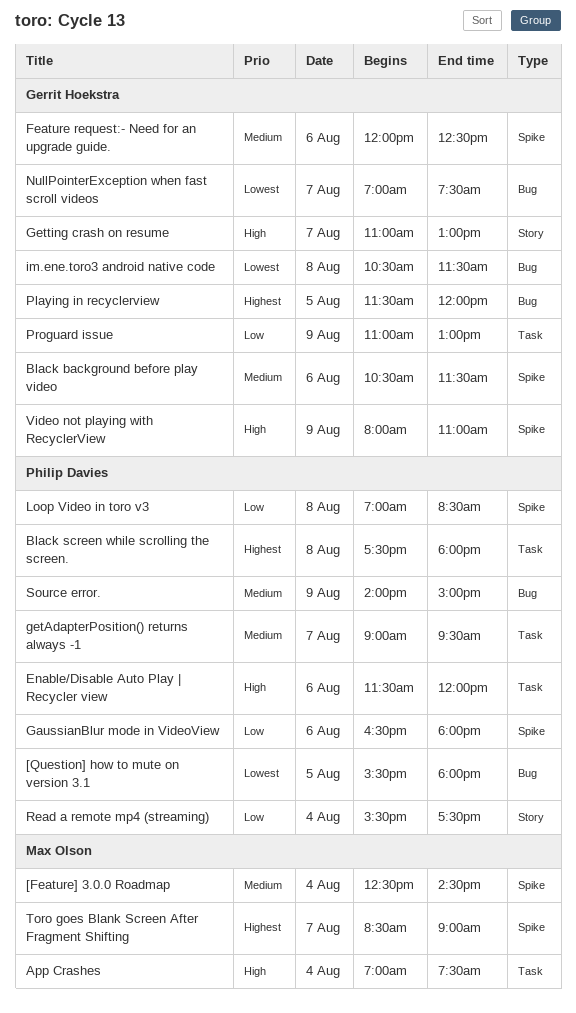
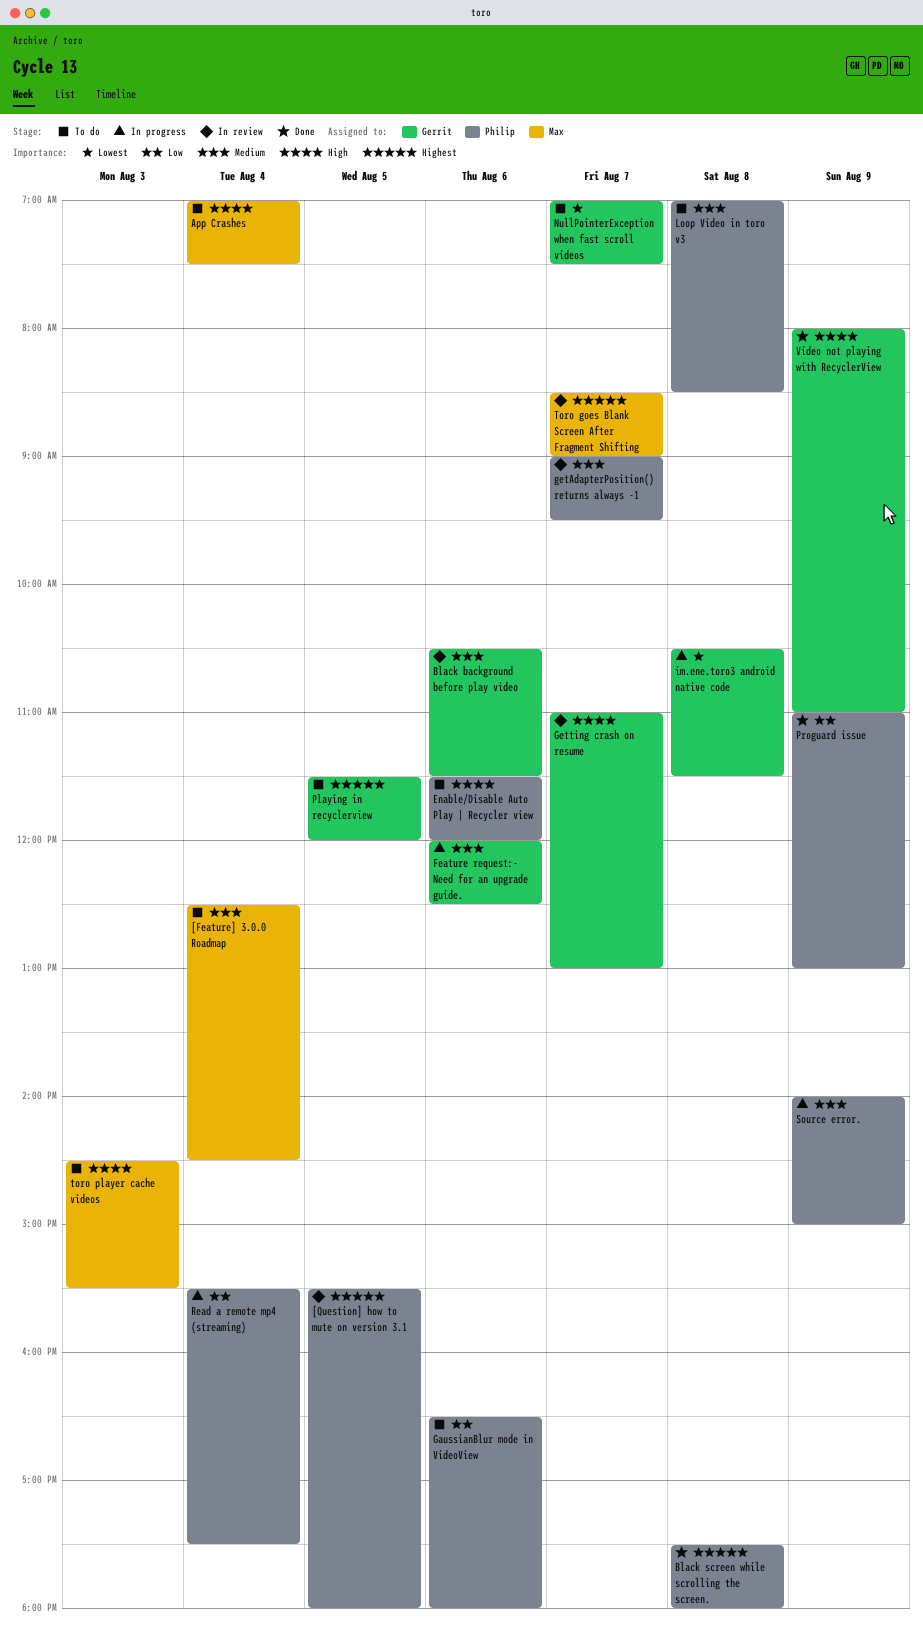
[Question] how to mute on version 3.1, priority: Lowest -> Highest
Loop Video in toro v3, priority: Low -> Medium
Proguard issue, owner: Gerrit Hoekstra -> Philip Davies
toro player cache videos: none -> present

